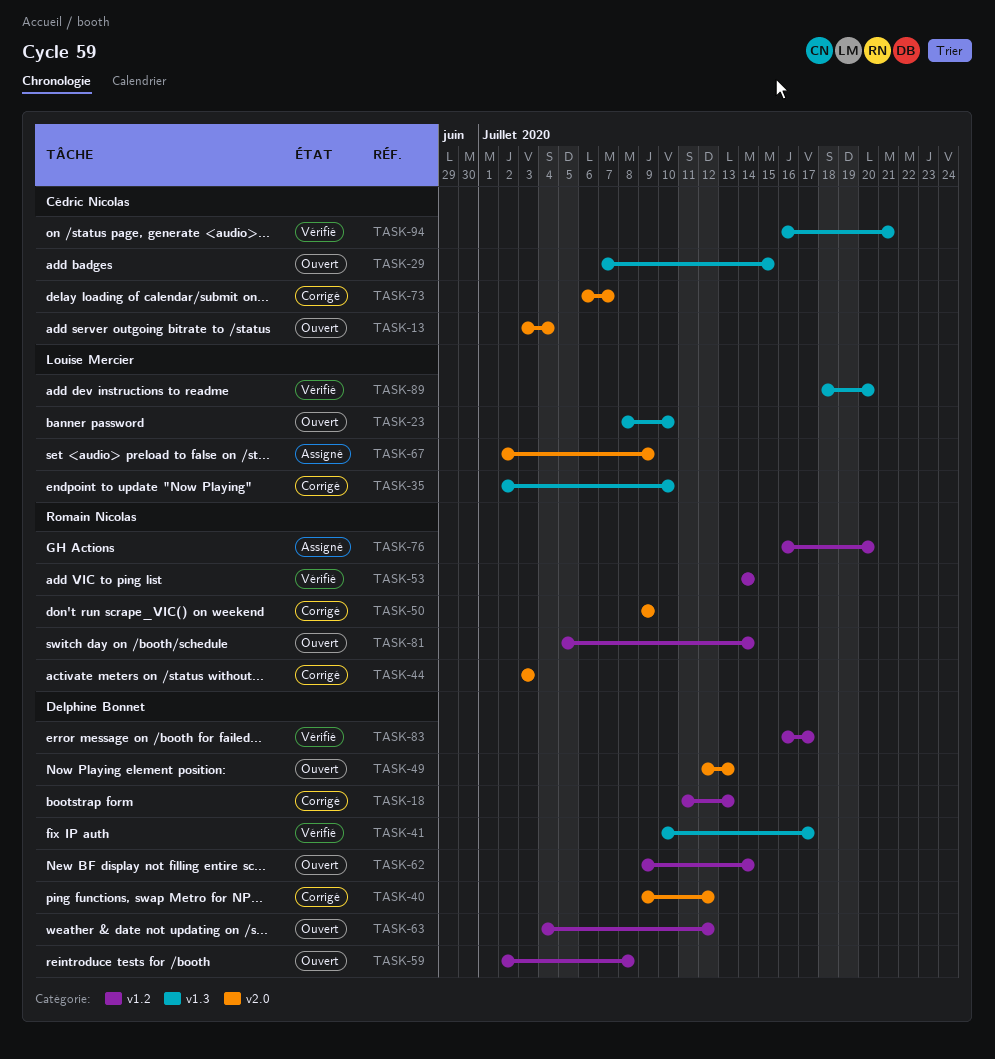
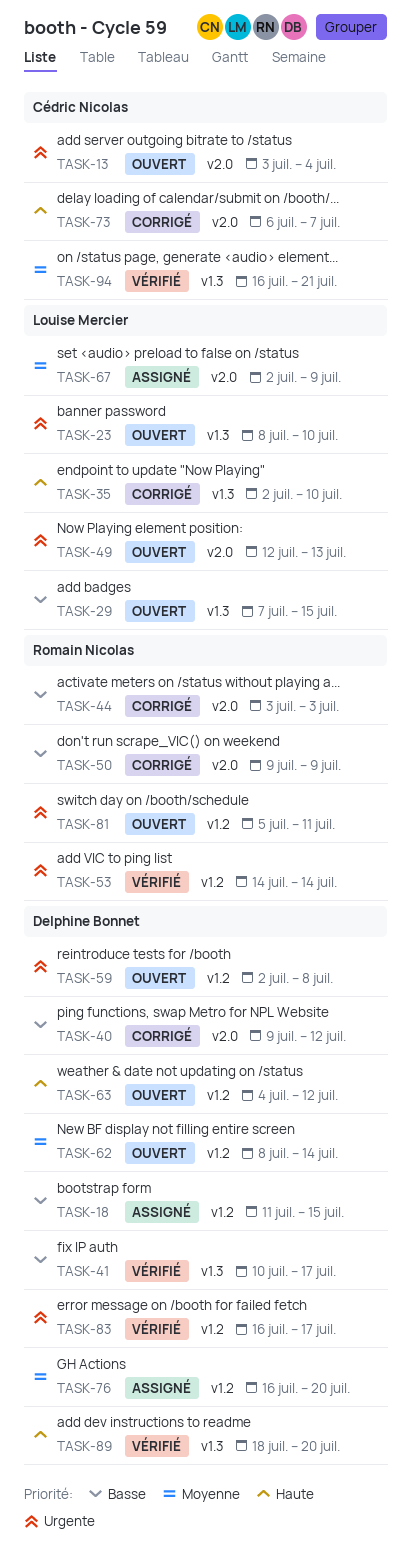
TASK-18, status: Corrigé -> Assigné
TASK-18, due: Jul 13 -> Jul 15
TASK-29, owner: Cédric Nicolas -> Louise Mercier
TASK-49, owner: Delphine Bonnet -> Louise Mercier
TASK-62, start: Jul 9 -> Jul 8
TASK-76, owner: Romain Nicolas -> Delphine Bonnet
TASK-81, due: Jul 14 -> Jul 11
TASK-89, owner: Louise Mercier -> Delphine Bonnet

